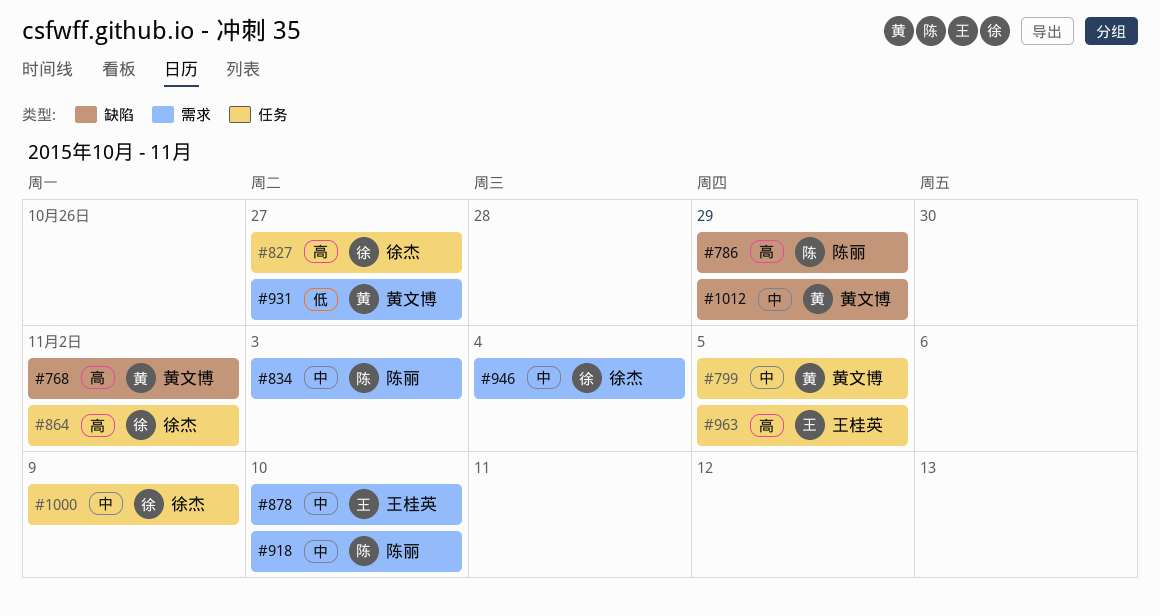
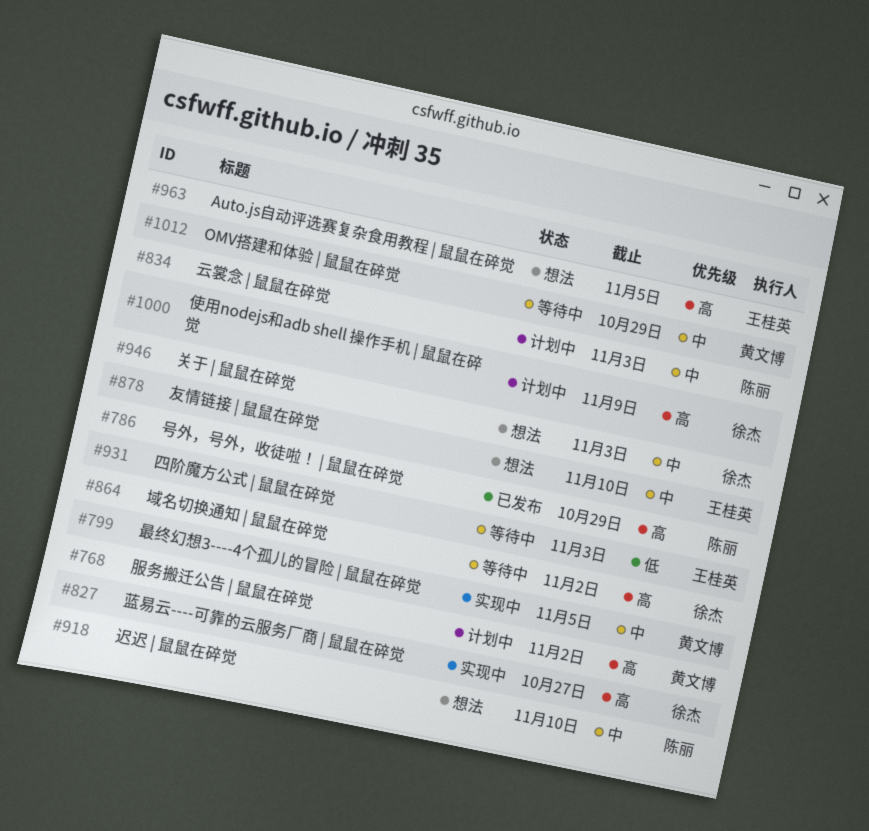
#931, owner: 黄文博 -> 王桂英
#931, due: Oct 27 -> Nov 3
#946, due: Nov 4 -> Nov 3
#1000, priority: 中 -> 高

